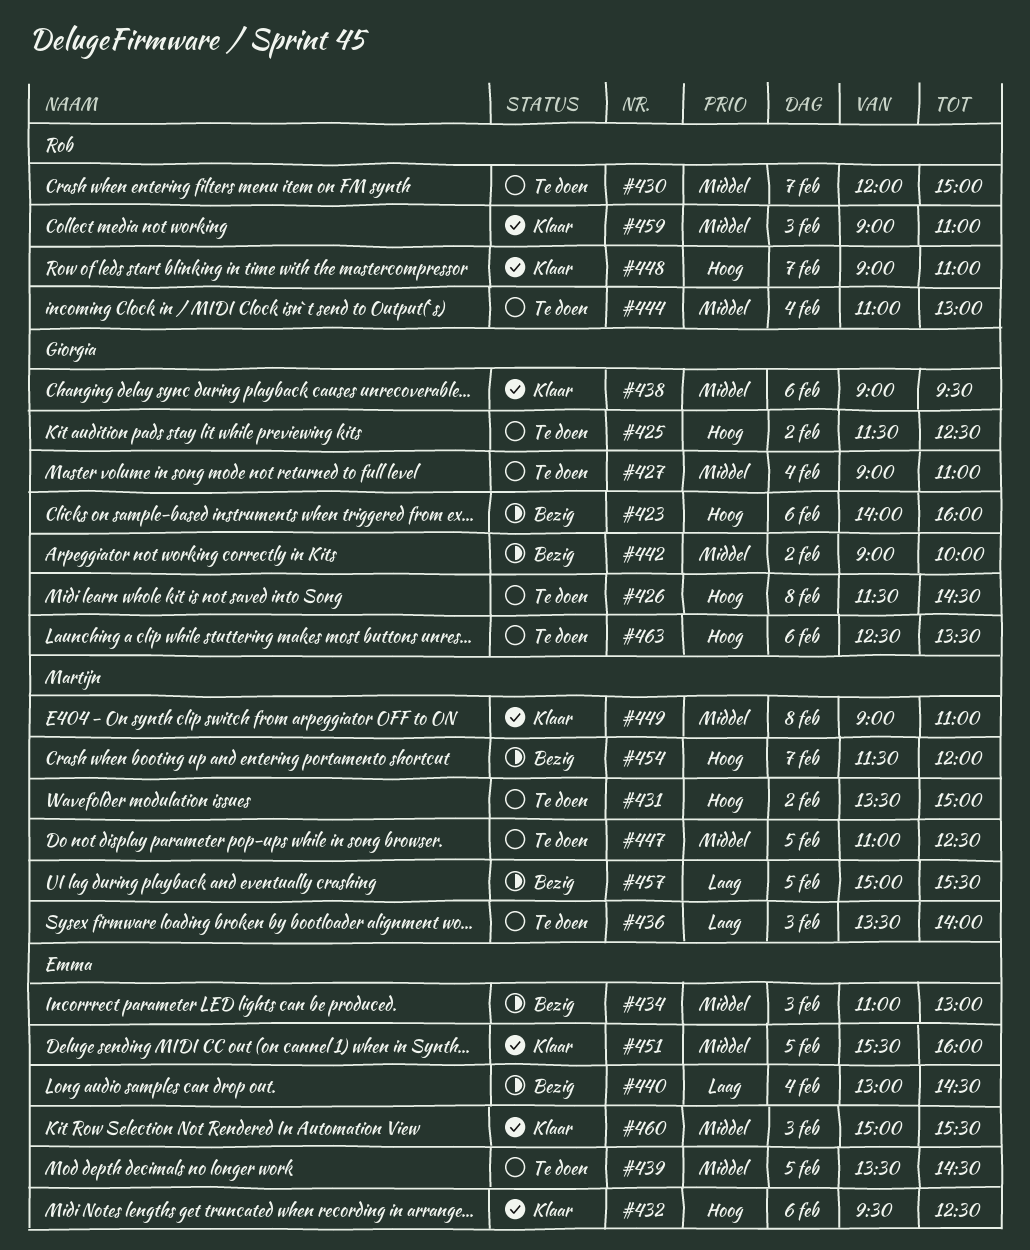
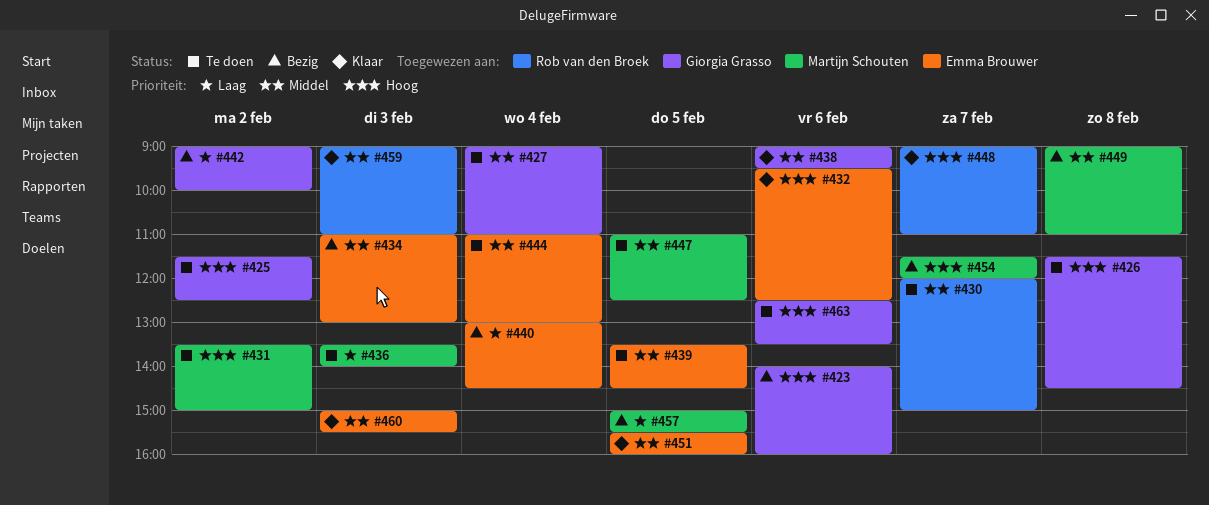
#442, priority: Middel -> Laag
#444, owner: Rob van den Broek -> Emma Brouwer
#449, status: Klaar -> Bezig

